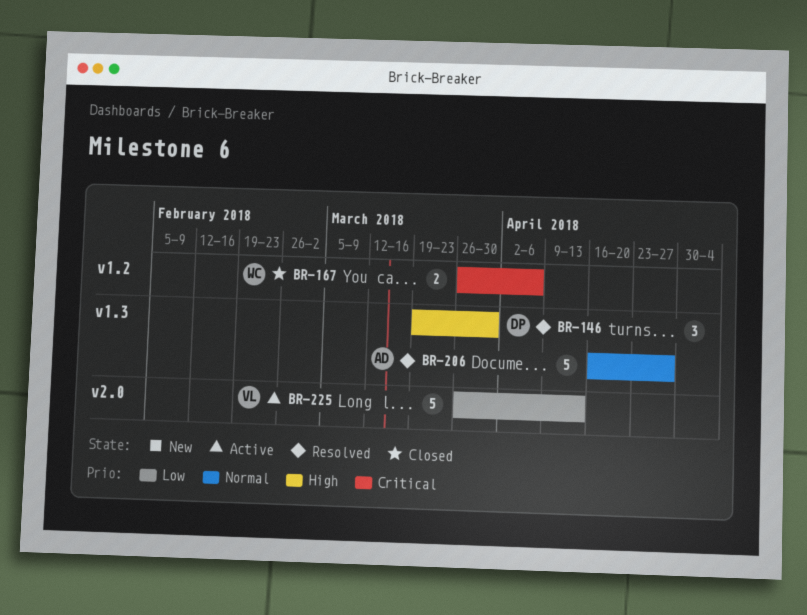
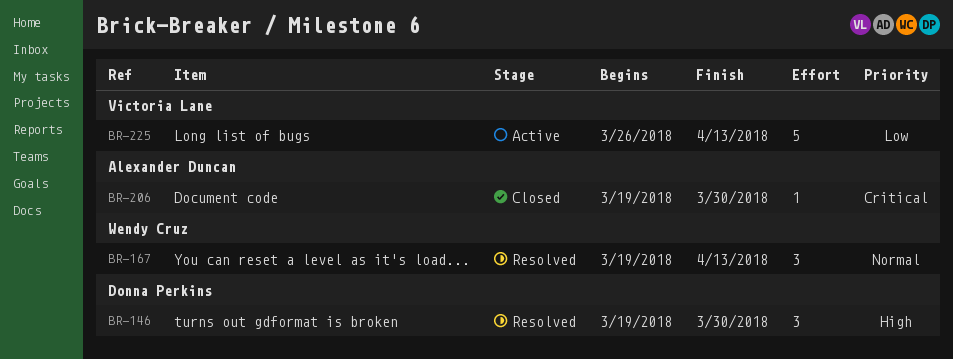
BR-167, status: Closed -> Resolved
BR-167, priority: Critical -> Normal
BR-167, estimate: 2 -> 3
BR-167, start: Mar 26 -> Mar 19
BR-167, due: Apr 6 -> Apr 13
BR-206, status: Resolved -> Closed
BR-206, priority: Normal -> Critical
BR-206, estimate: 5 -> 1
BR-206, start: Apr 16 -> Mar 19
BR-206, due: Apr 27 -> Mar 30

